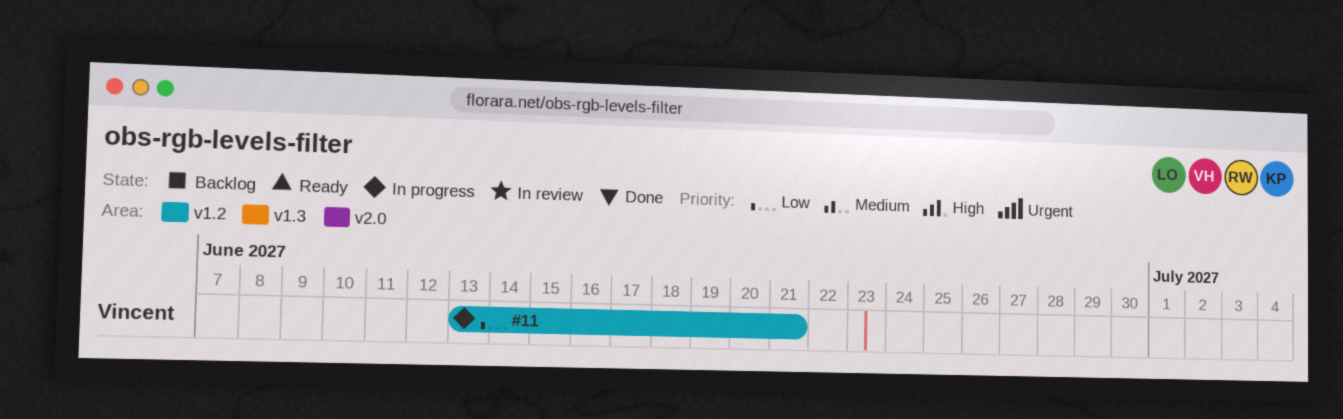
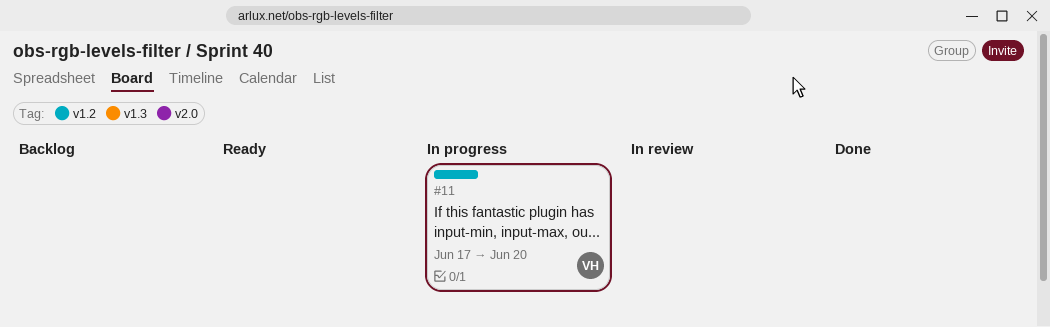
#11, start: Jun 13 -> Jun 17
#11, due: Jun 21 -> Jun 20

